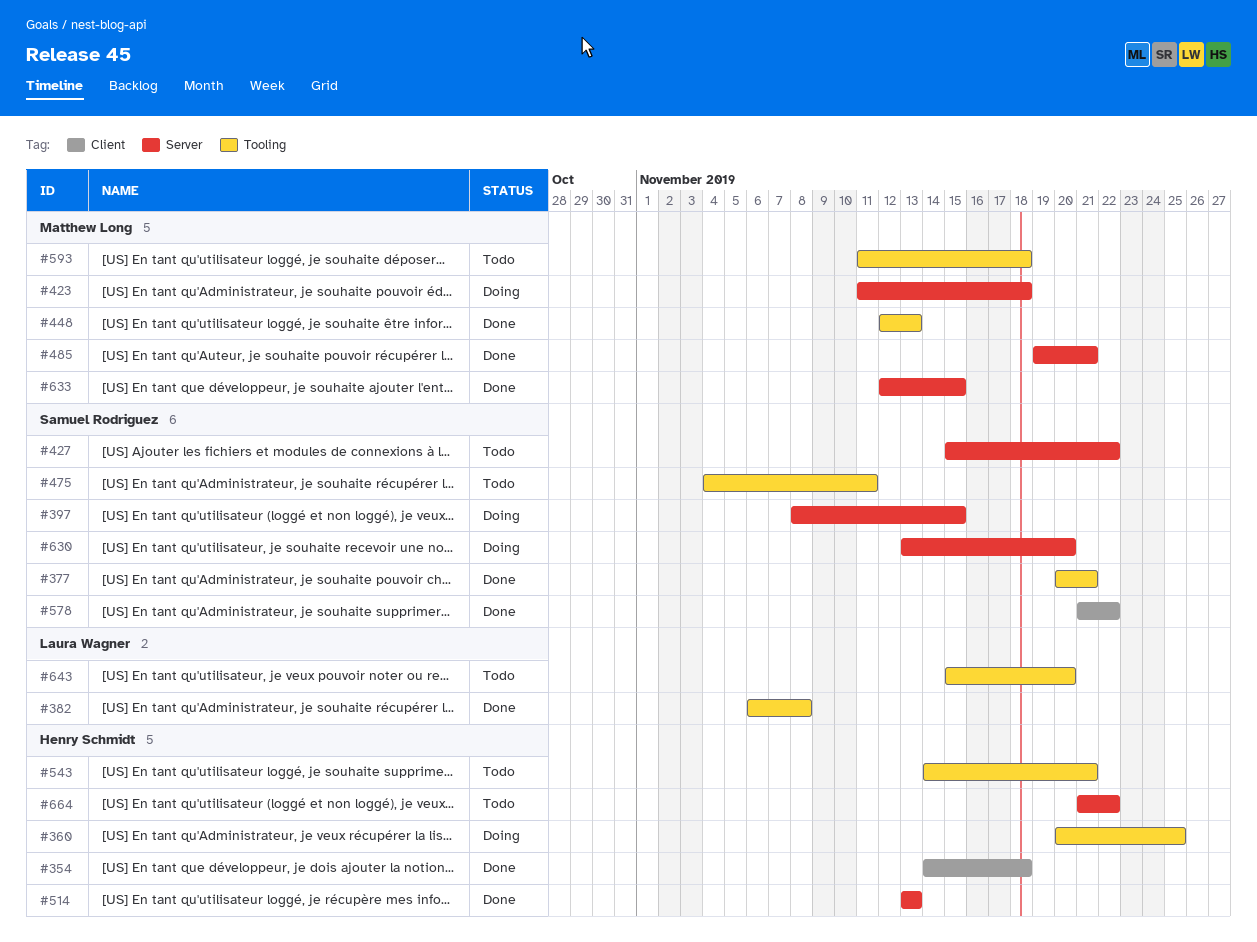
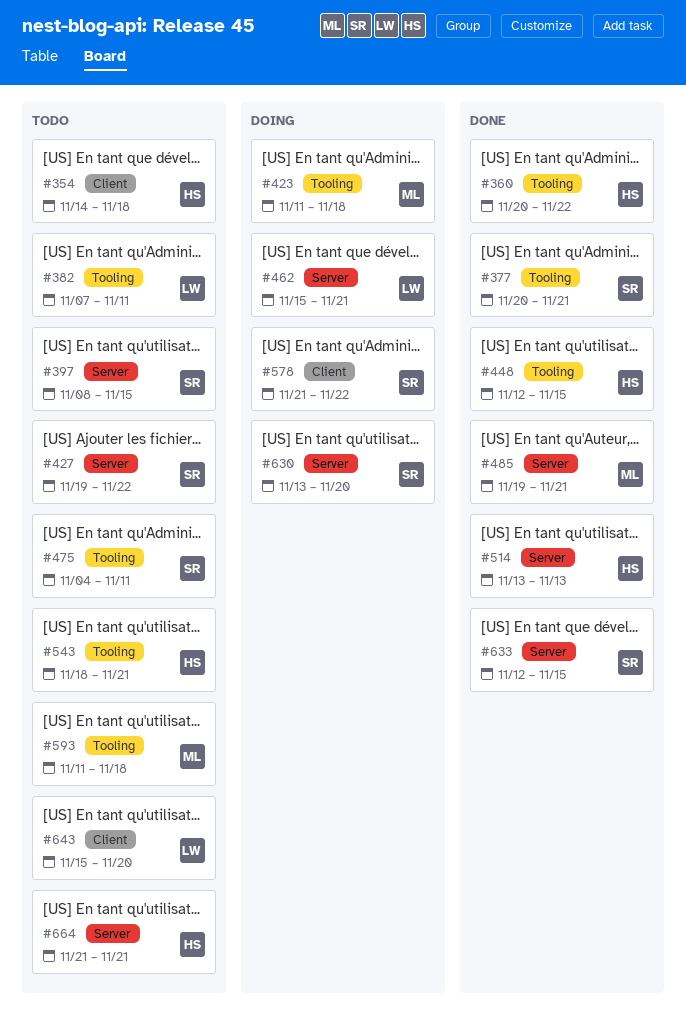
#354, status: Done -> Todo
#360, status: Doing -> Done
#360, due: Nov 25 -> Nov 22
#382, status: Done -> Todo
#382, start: Nov 6 -> Nov 7
#382, due: Nov 8 -> Nov 11
#397, status: Doing -> Todo
#423, label: Server -> Tooling
#427, start: Nov 15 -> Nov 19
#448, owner: Matthew Long -> Henry Schmidt
#448, due: Nov 13 -> Nov 15
#462: none -> present
#543, start: Nov 14 -> Nov 18
#578, status: Done -> Doing
#633, owner: Matthew Long -> Samuel Rodriguez
#643, label: Tooling -> Client
#664, due: Nov 22 -> Nov 21

